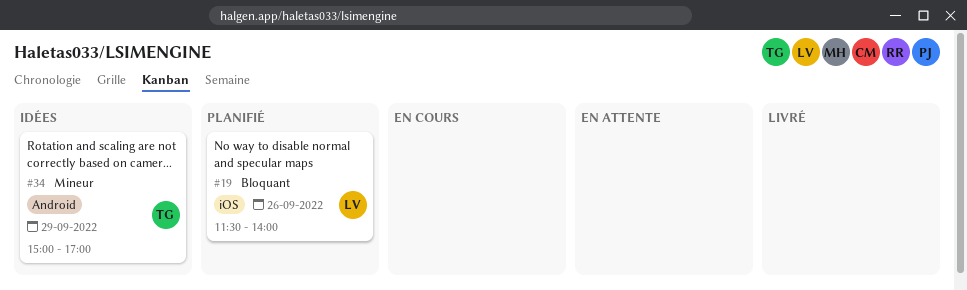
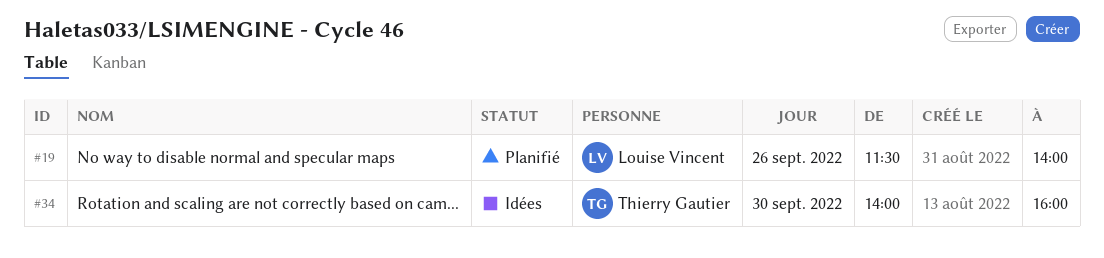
#34, day: Sep 29 -> Sep 30
#34, begins: 15:00 -> 14:00
#34, ends: 17:00 -> 16:00

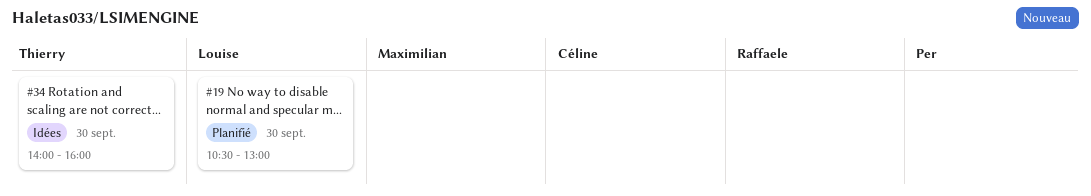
#19, day: Sep 26 -> Sep 30
#19, begins: 11:30 -> 10:30
#19, ends: 14:00 -> 13:00

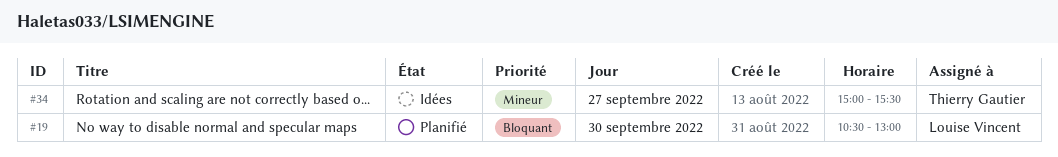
#34, day: Sep 30 -> Sep 27
#34, begins: 14:00 -> 15:00
#34, ends: 16:00 -> 15:30

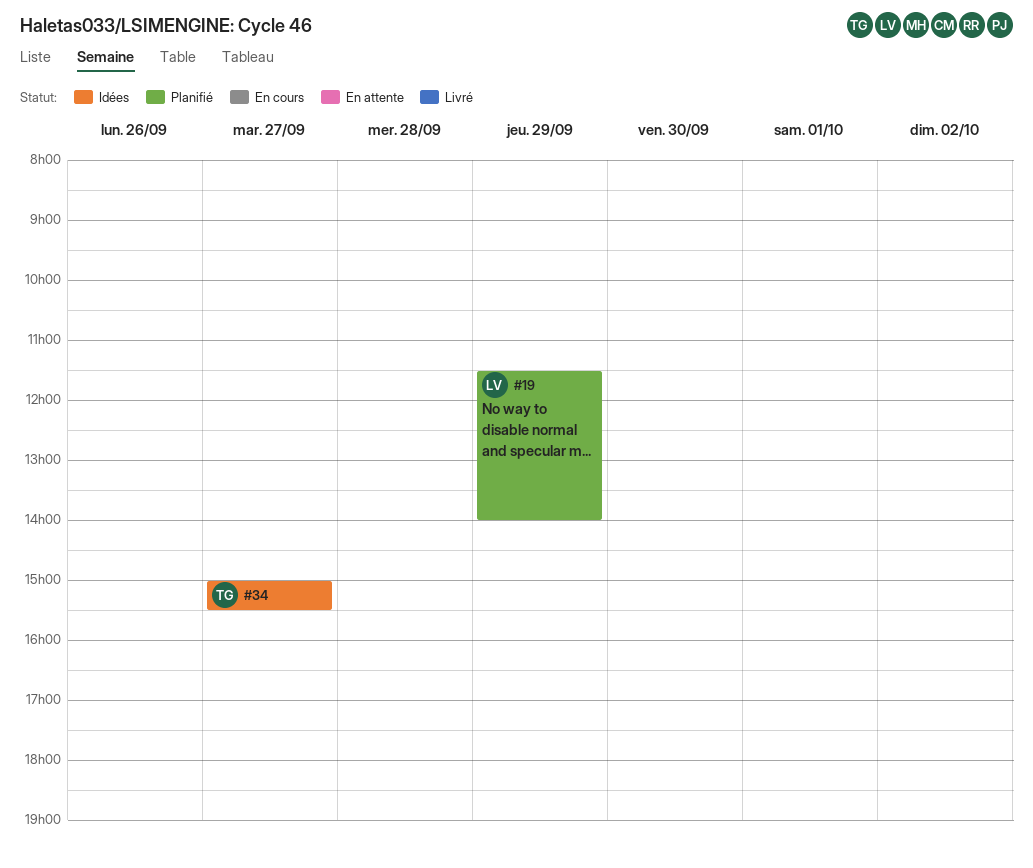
#19, day: Sep 30 -> Sep 29
#19, begins: 10:30 -> 11:30
#19, ends: 13:00 -> 14:00

